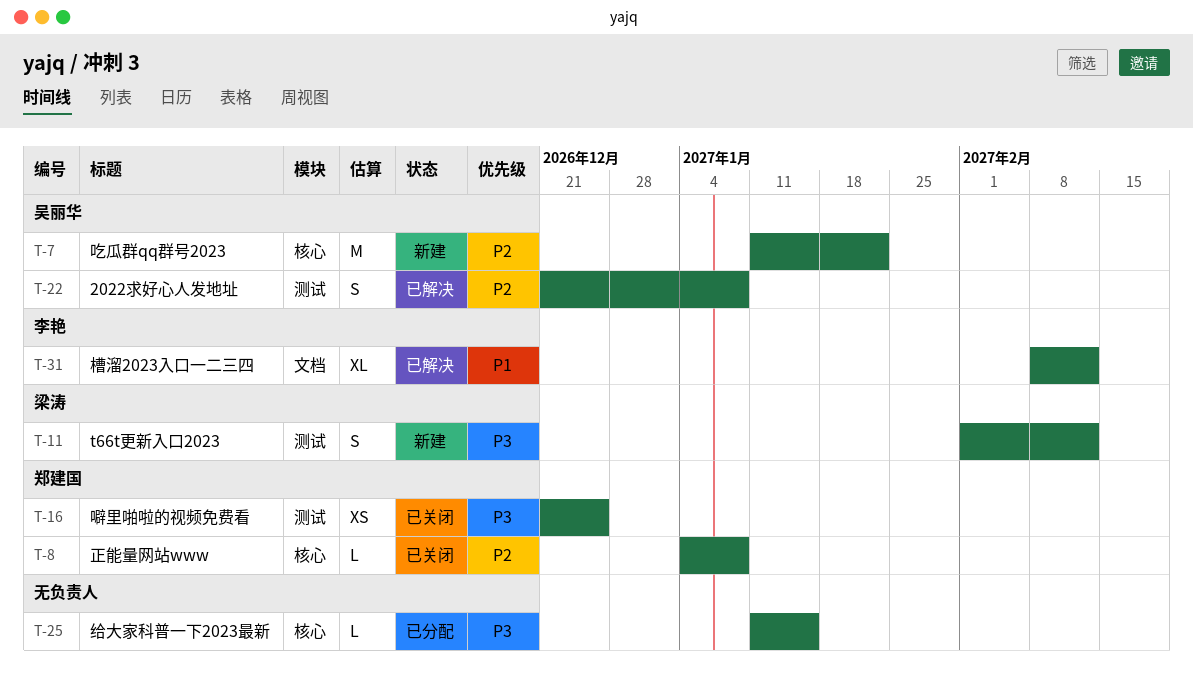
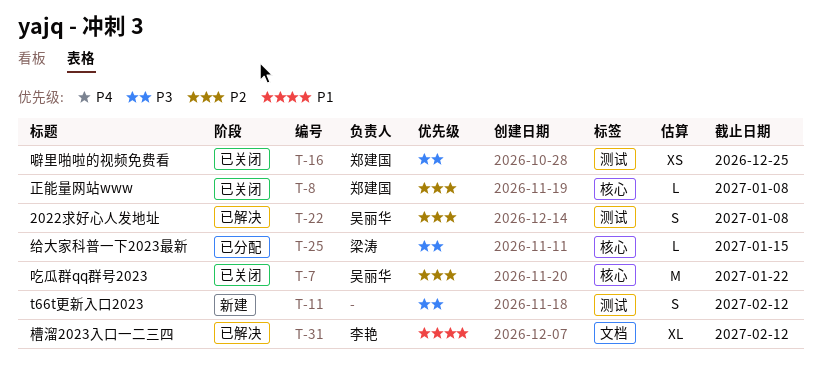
T-7, status: 新建 -> 已关闭
T-11, owner: 梁涛 -> none
T-25, owner: none -> 梁涛

